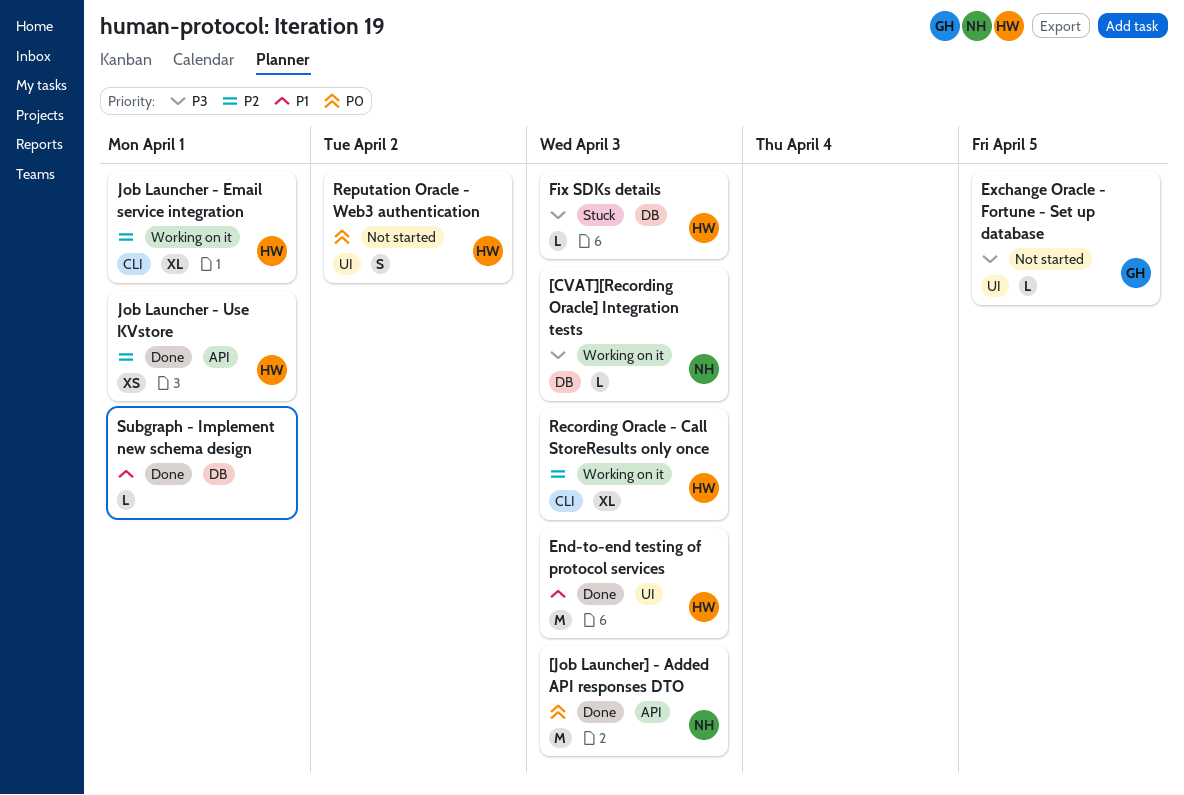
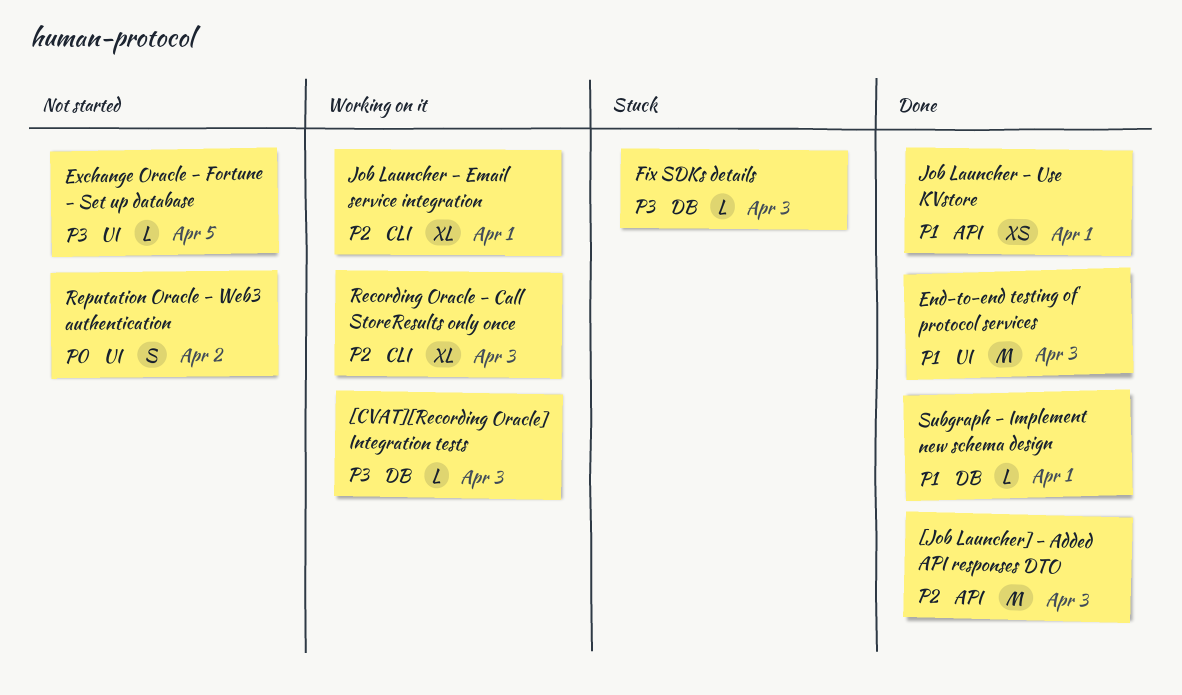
[Job Launcher] - Added API responses DTO, priority: P0 -> P2
Job Launcher - Use KVstore, priority: P2 -> P1

